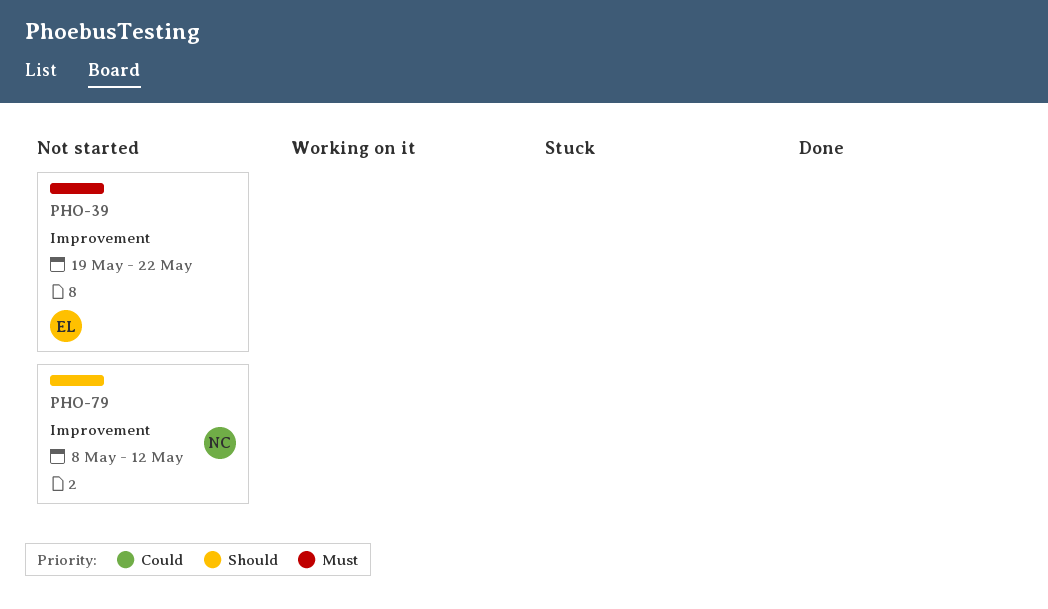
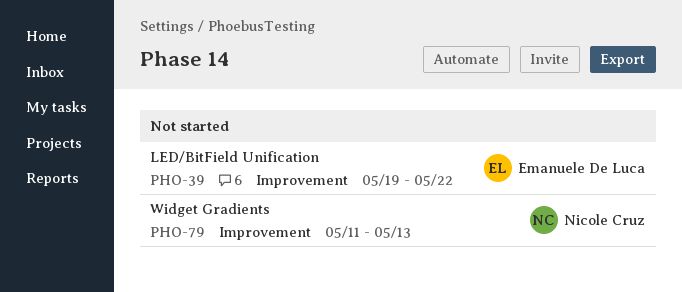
PHO-79, start: May 8 -> May 11
PHO-79, due: May 12 -> May 13

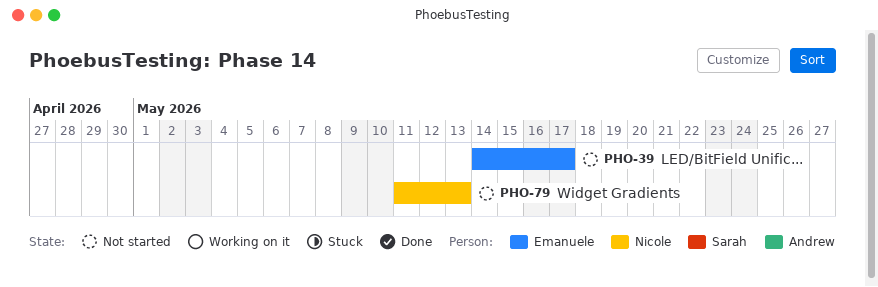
PHO-39, start: May 19 -> May 14
PHO-39, due: May 22 -> May 17

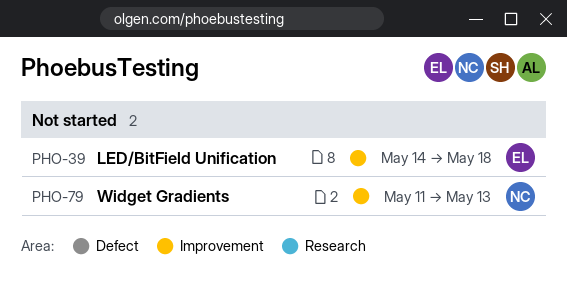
PHO-39, due: May 17 -> May 18

